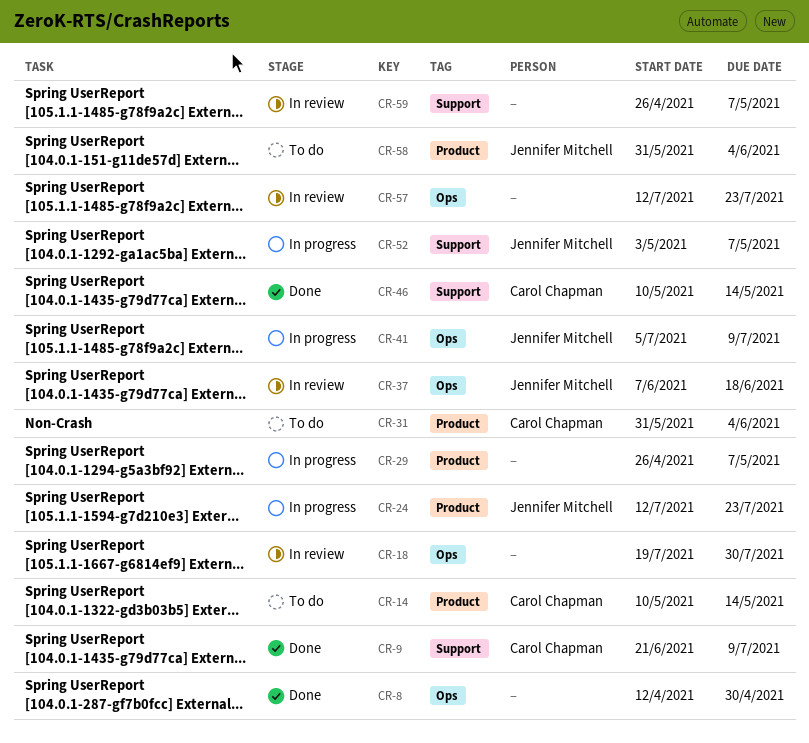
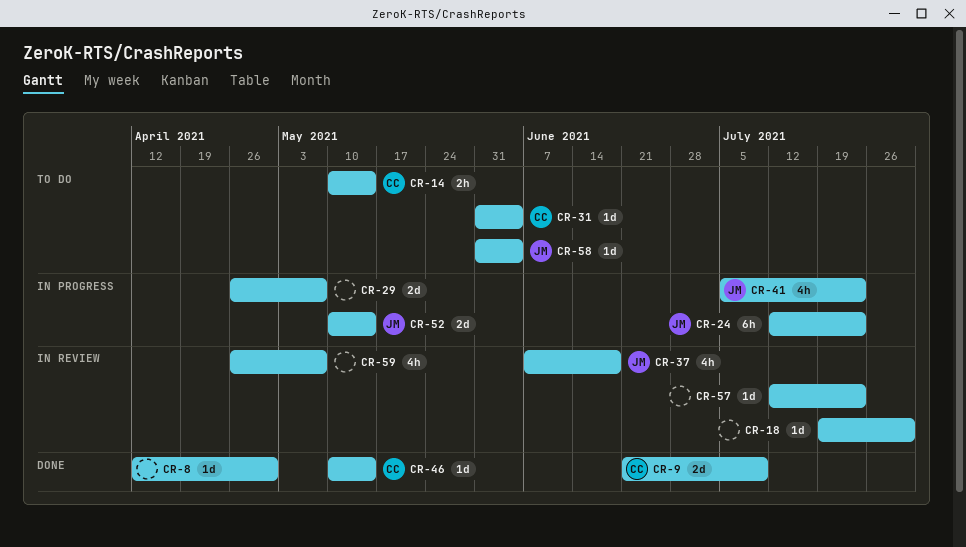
CR-41, due: Jul 9 -> Jul 23
CR-52, start: May 3 -> May 10
CR-52, due: May 7 -> May 14

